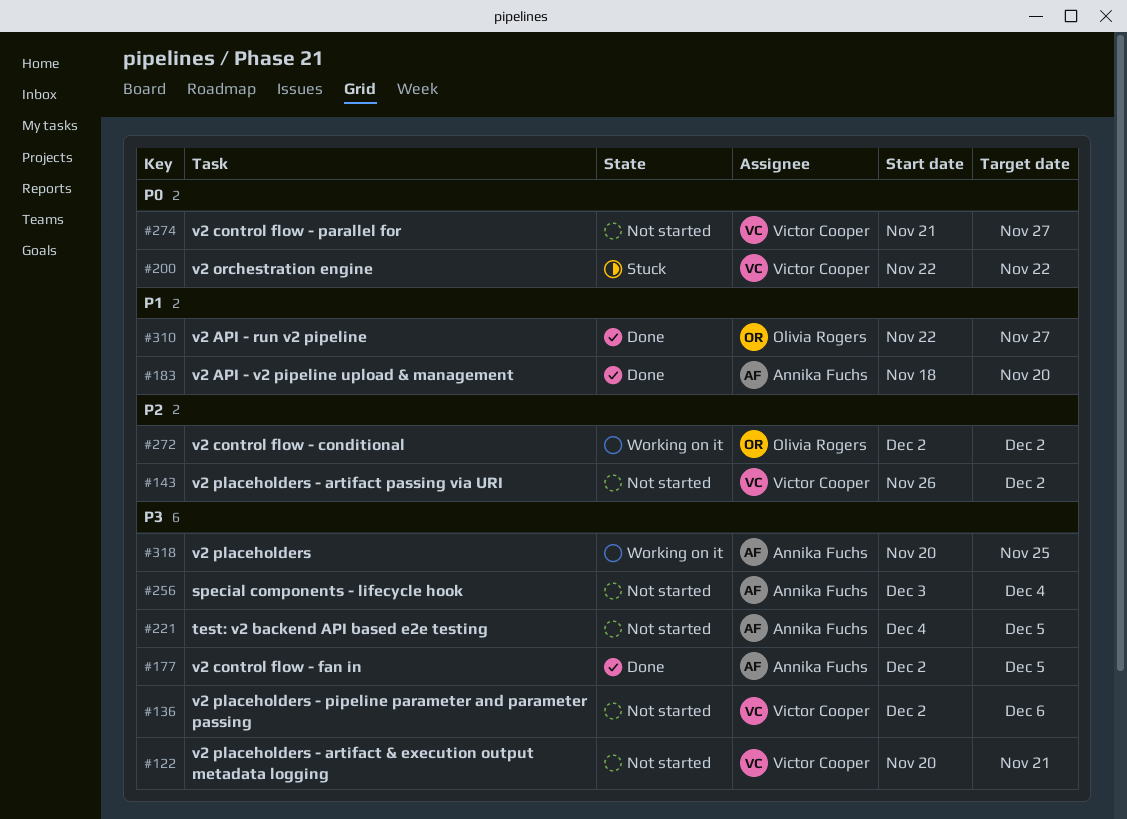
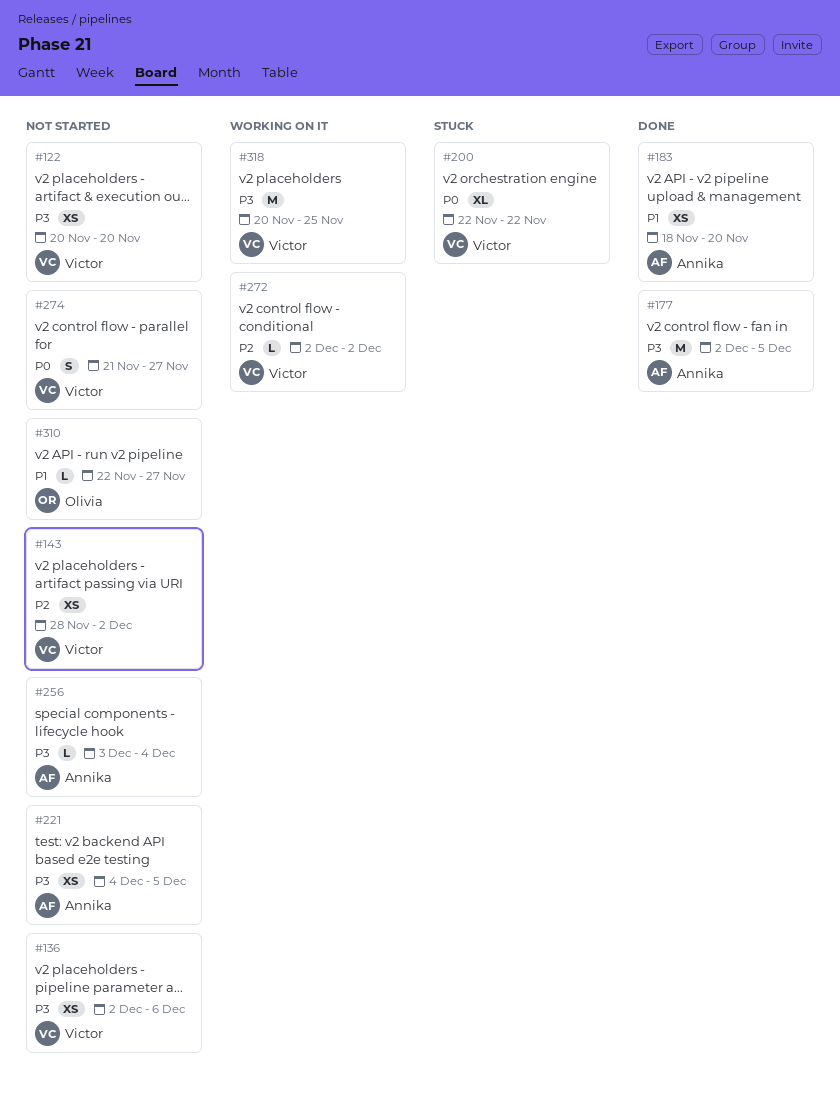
#122, due: Nov 21 -> Nov 20
#143, start: Nov 26 -> Nov 28
#272, owner: Olivia Rogers -> Victor Cooper
#310, status: Done -> Not started
#318, owner: Annika Fuchs -> Victor Cooper

